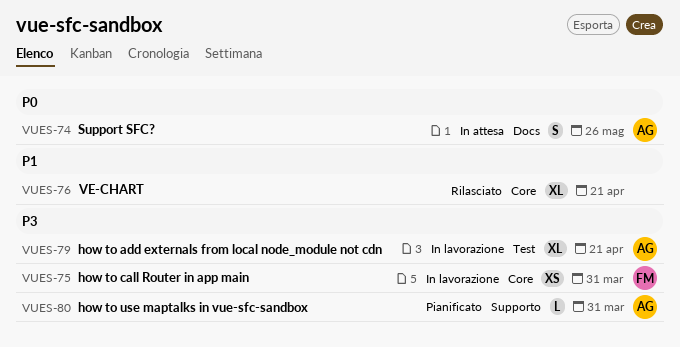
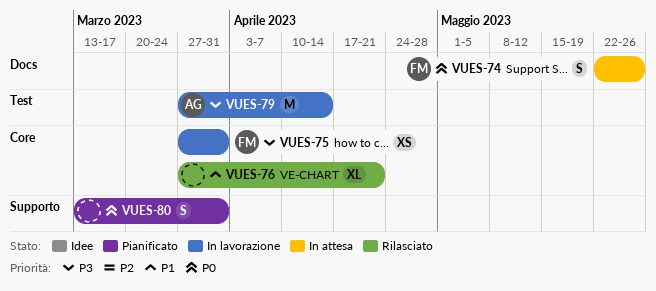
VUES-74, owner: AG -> FM
VUES-79, estimate: XL -> M
VUES-79, due: Apr 21 -> Apr 14
VUES-80, owner: AG -> none
VUES-80, priority: P3 -> P0
VUES-80, estimate: L -> S

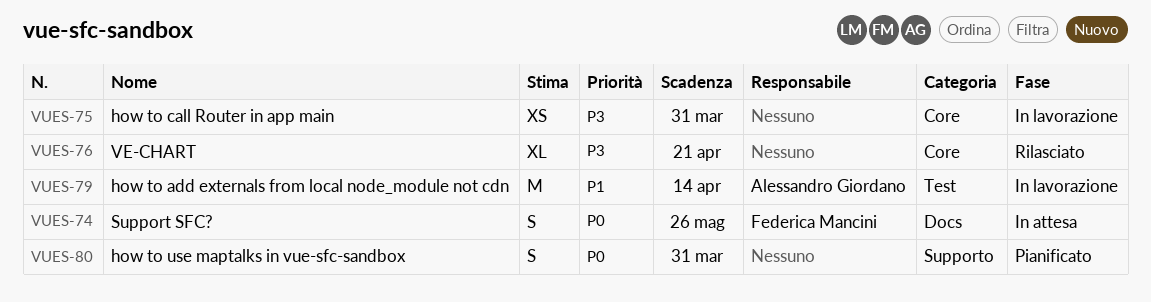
VUES-75, owner: Federica Mancini -> none
VUES-76, priority: P1 -> P3
VUES-79, priority: P3 -> P1

